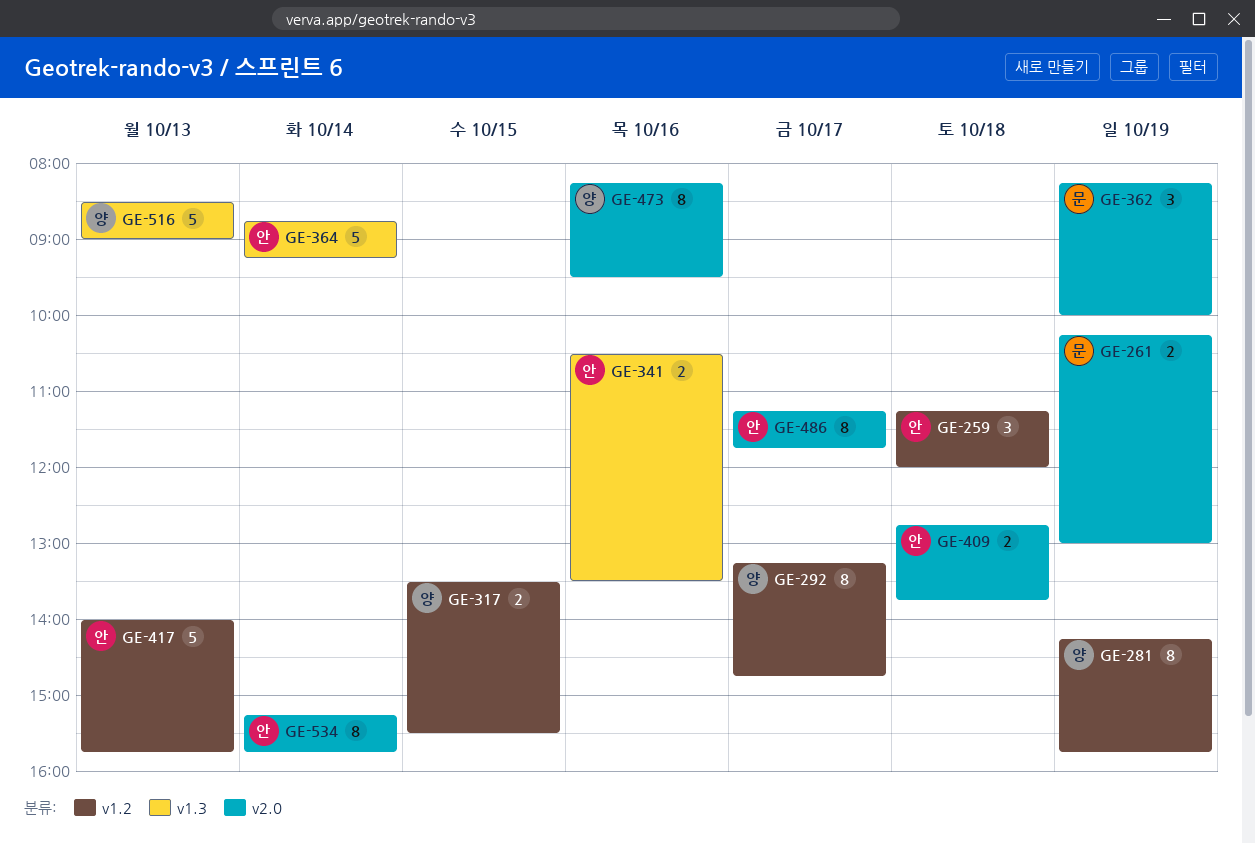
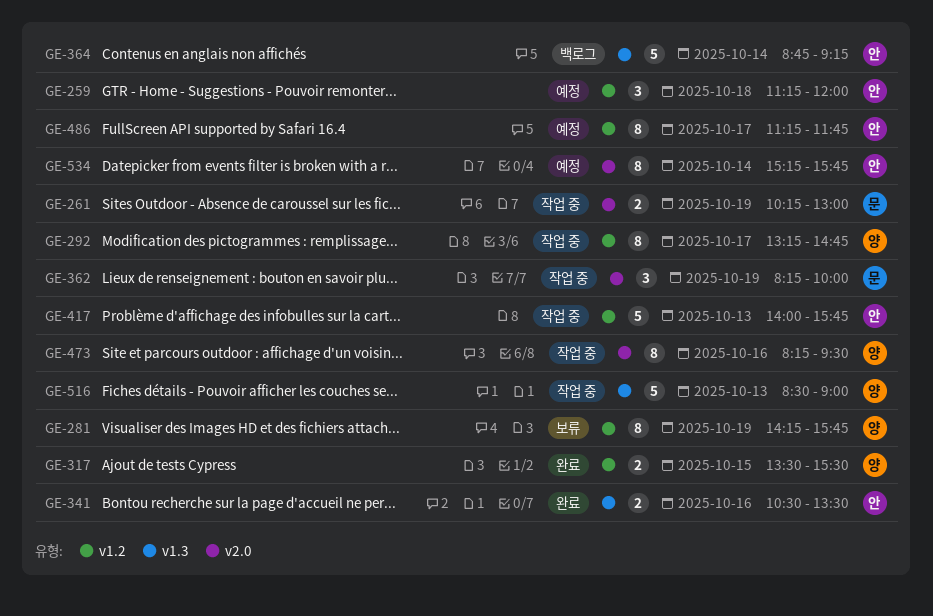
GE-409: present -> none
GE-486, label: v2.0 -> v1.2

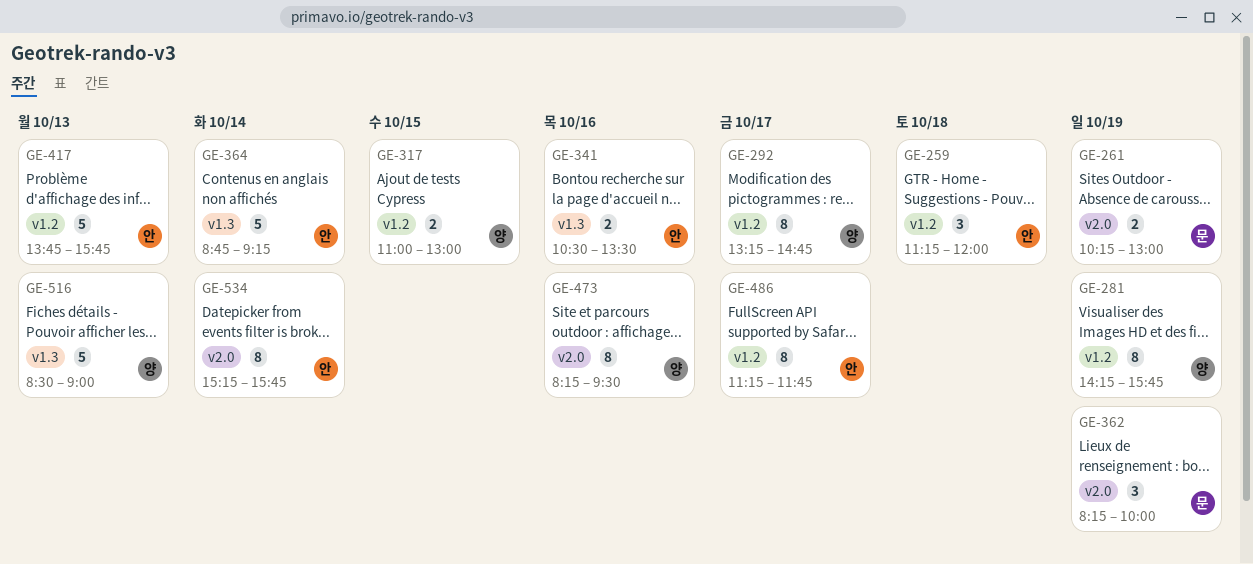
GE-317, begins: 13:30 -> 11:00
GE-317, ends: 15:30 -> 13:00
GE-417, begins: 14:00 -> 13:45

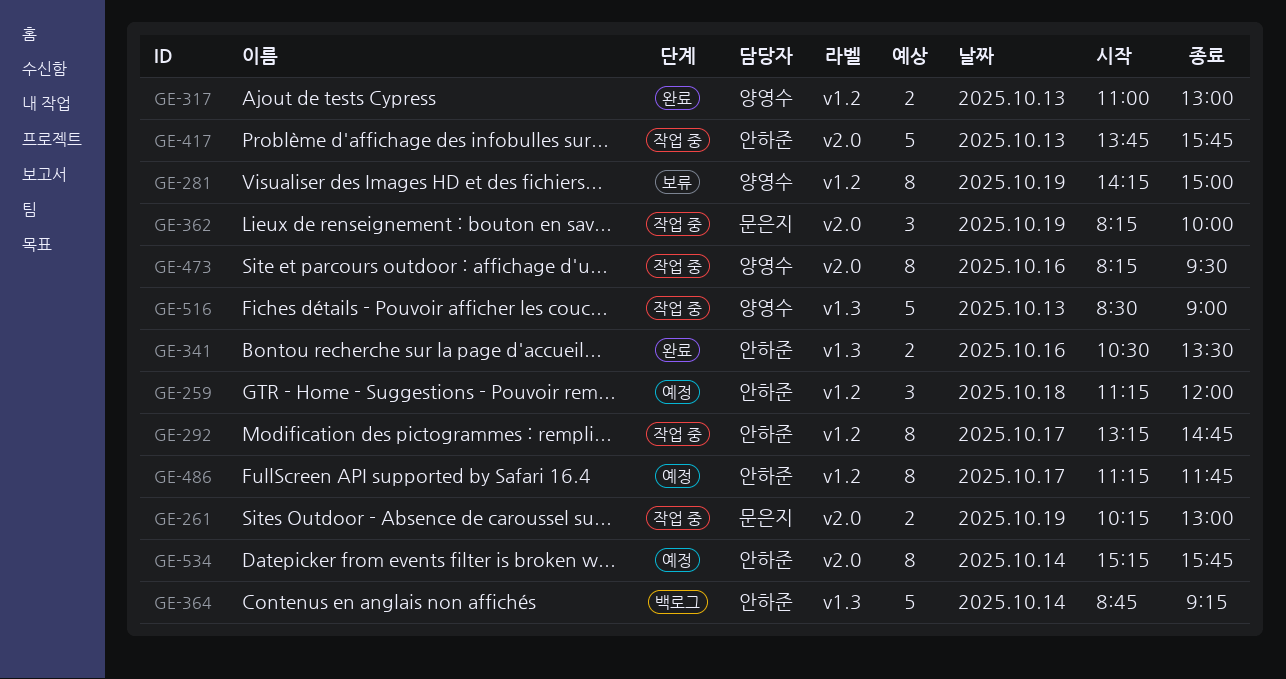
GE-281, ends: 15:45 -> 15:00
GE-292, owner: 양영수 -> 안하준
GE-317, day: Oct 15 -> Oct 13
GE-417, label: v1.2 -> v2.0

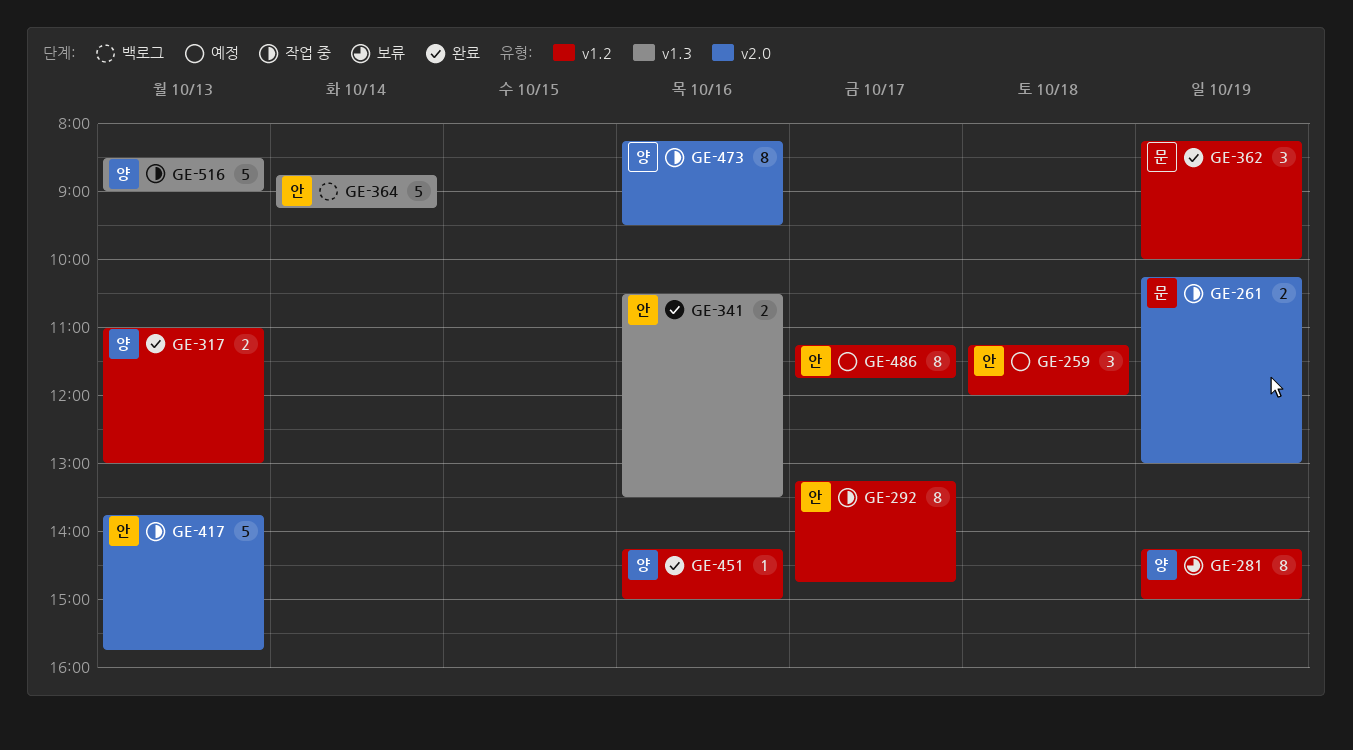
GE-362, status: 작업 중 -> 완료
GE-362, label: v2.0 -> v1.2
GE-451: none -> present
GE-534: present -> none

